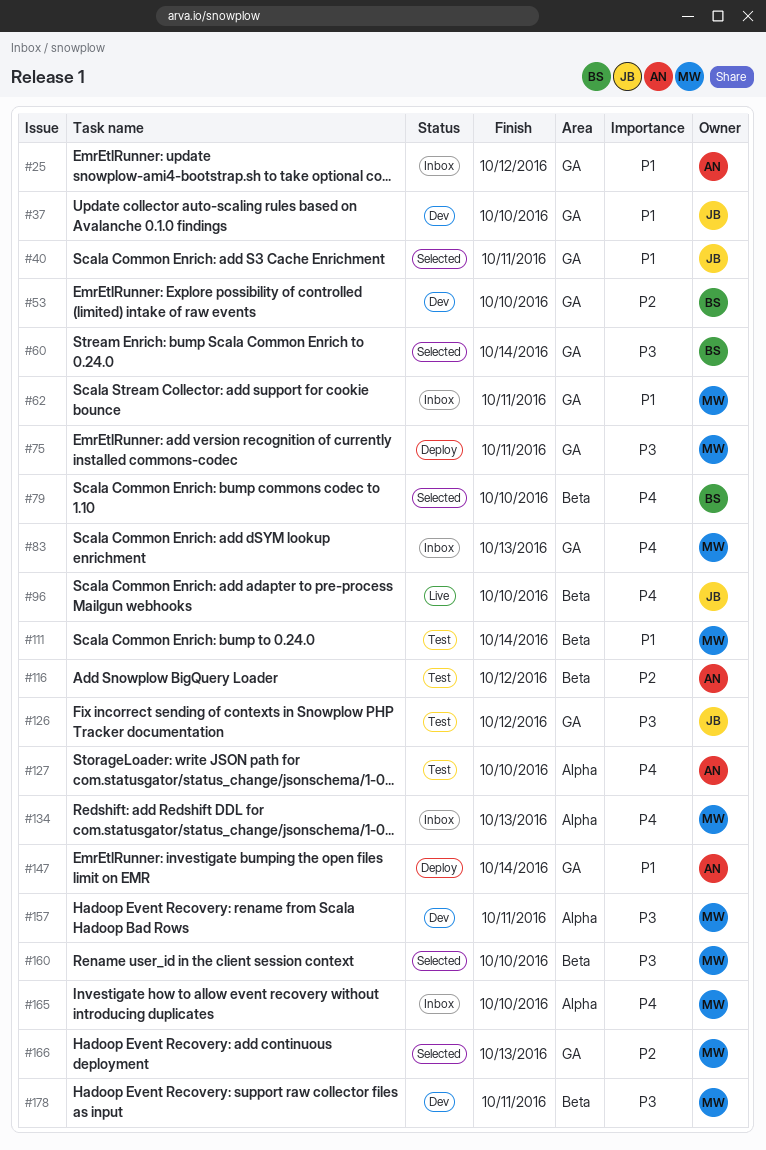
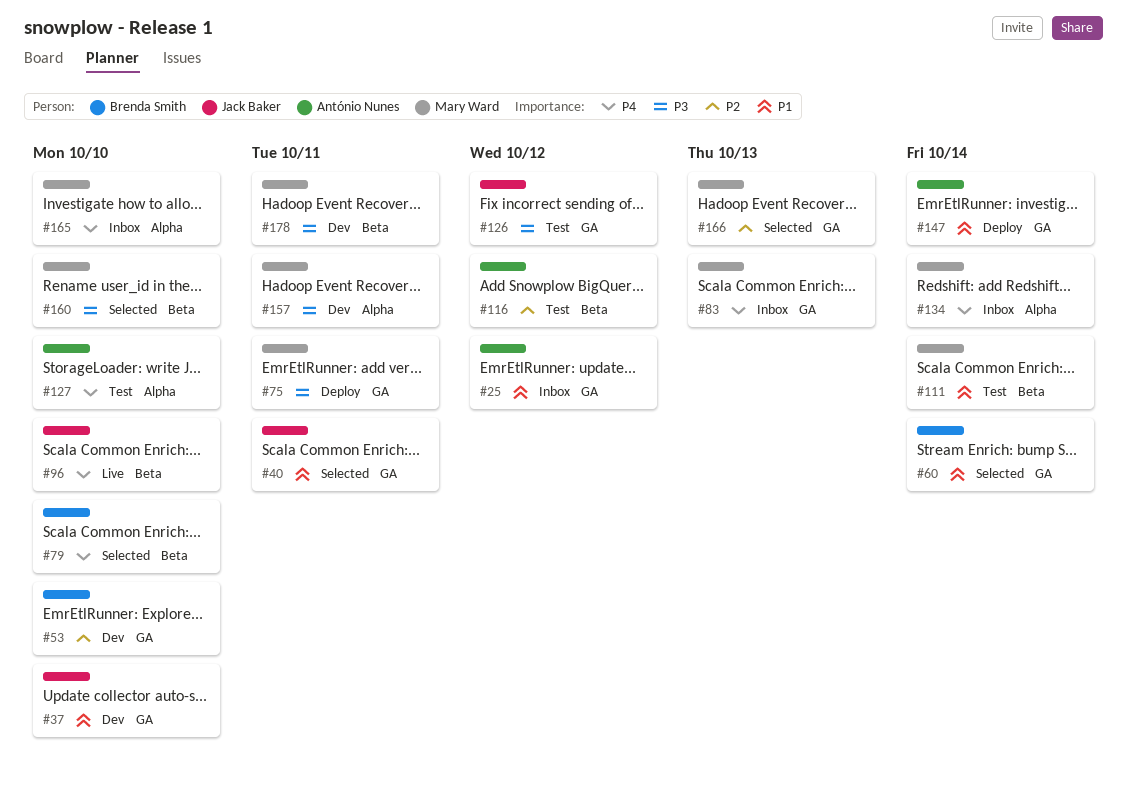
#60, priority: P3 -> P1
#62: present -> none
#134, due: Oct 13 -> Oct 14

